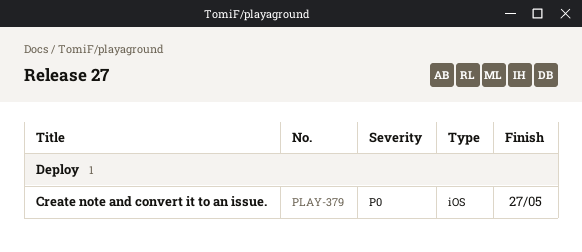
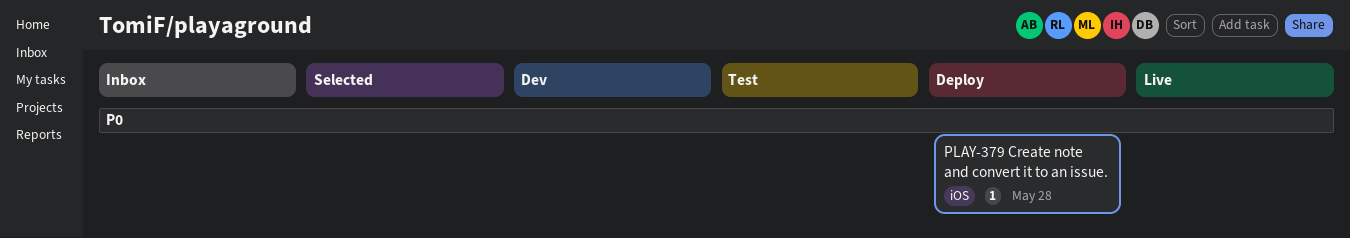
PLAY-379, due: May 27 -> May 28

